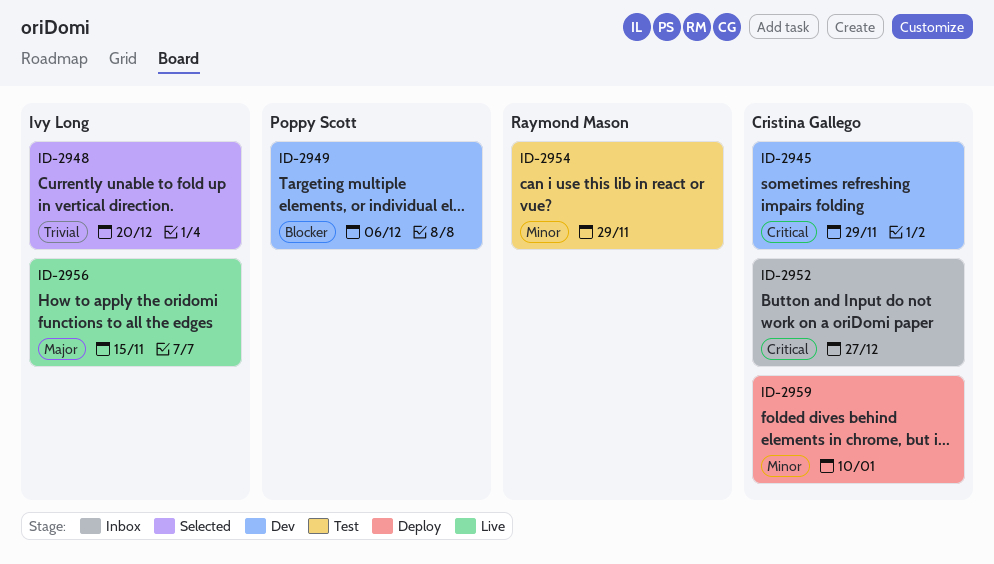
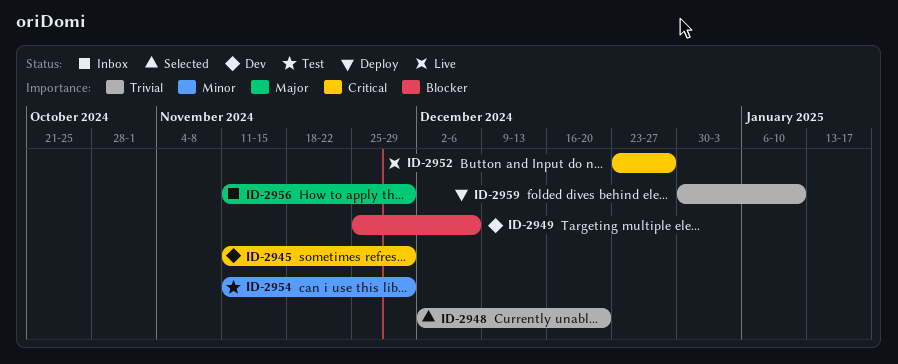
ID-2952, status: Inbox -> Live
ID-2956, status: Live -> Inbox
ID-2956, due: Nov 15 -> Nov 29
ID-2959, priority: Minor -> Trivial

